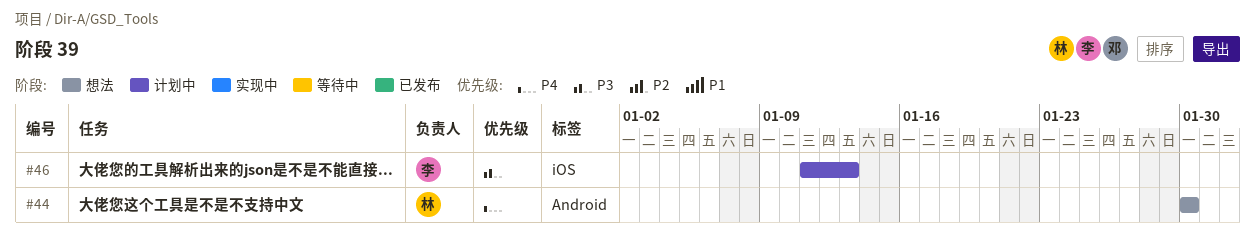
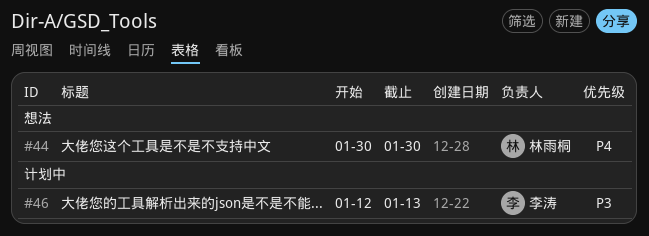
#46, start: Jan 11 -> Jan 12

